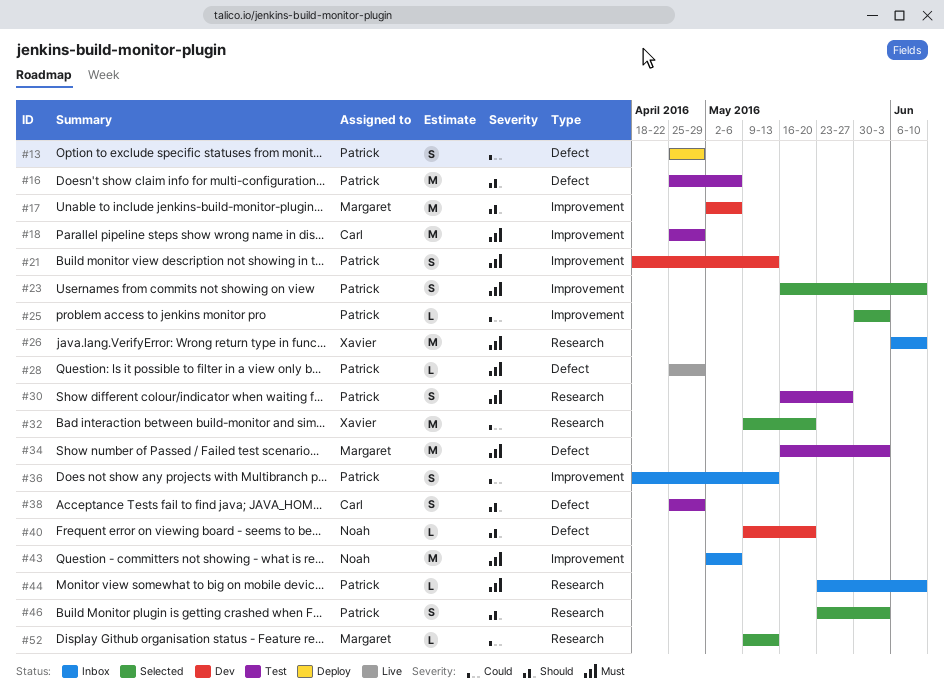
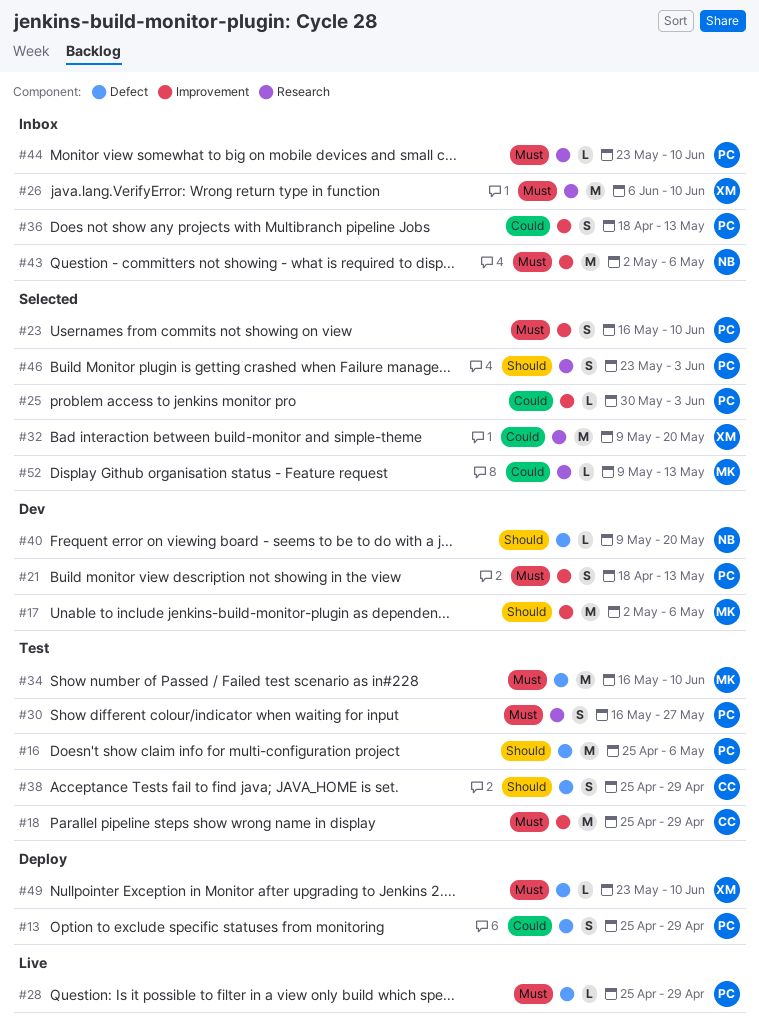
#34, due: Jun 3 -> Jun 10
#49: none -> present

